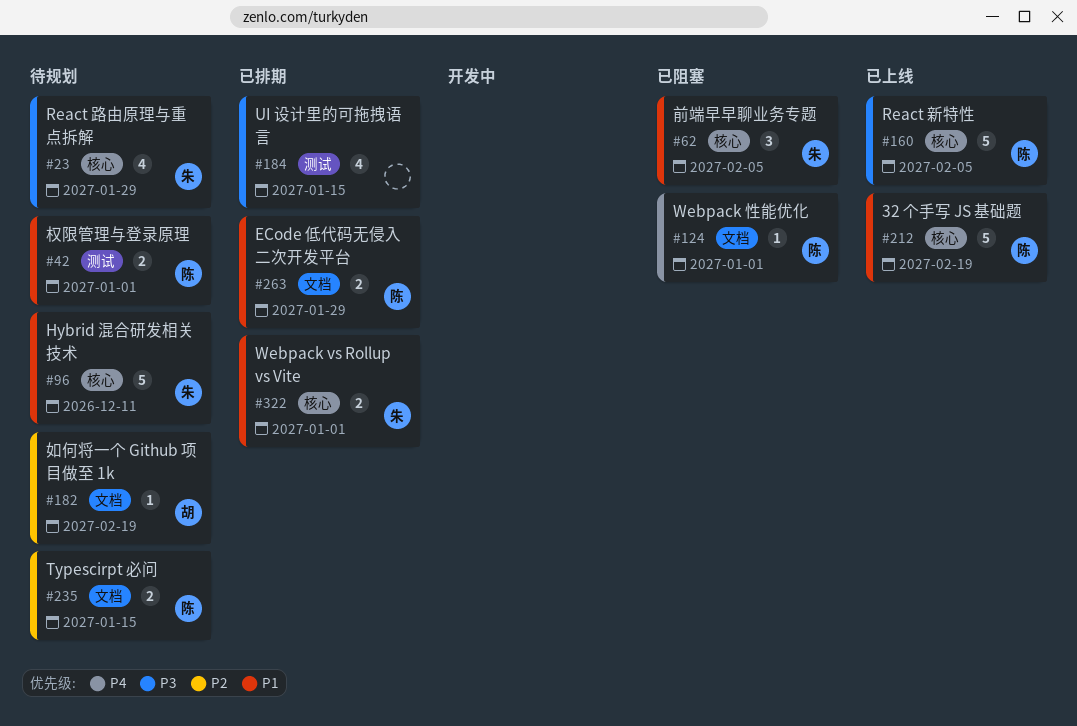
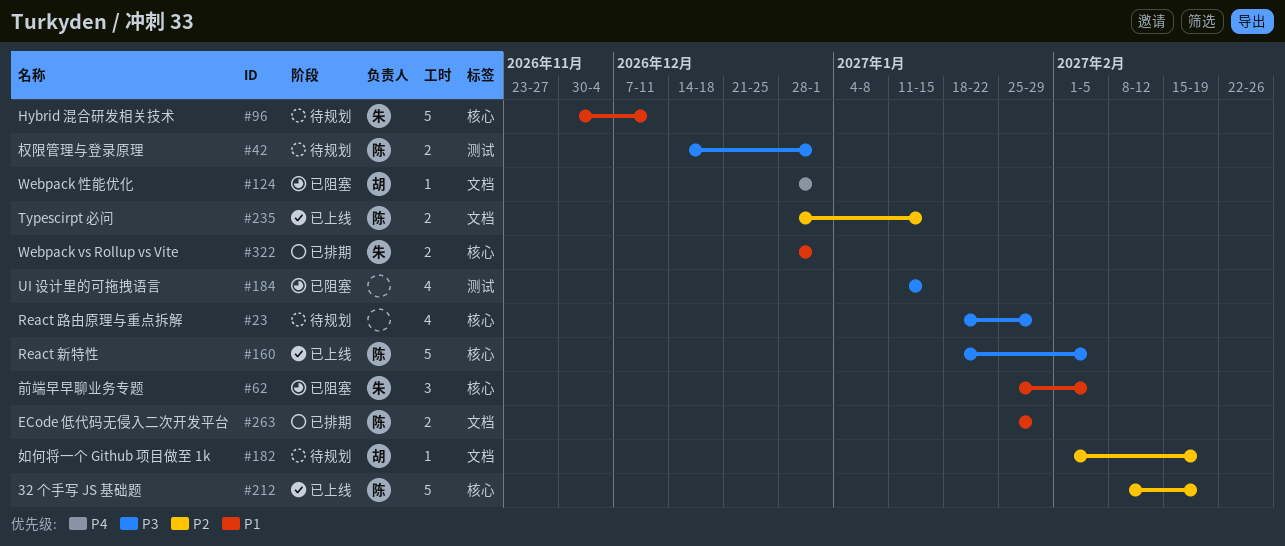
#23, owner: 朱 -> none
#42, priority: P1 -> P3
#124, owner: 陈 -> 胡
#184, status: 已排期 -> 已阻塞
#212, priority: P1 -> P2
#235, status: 待规划 -> 已上线

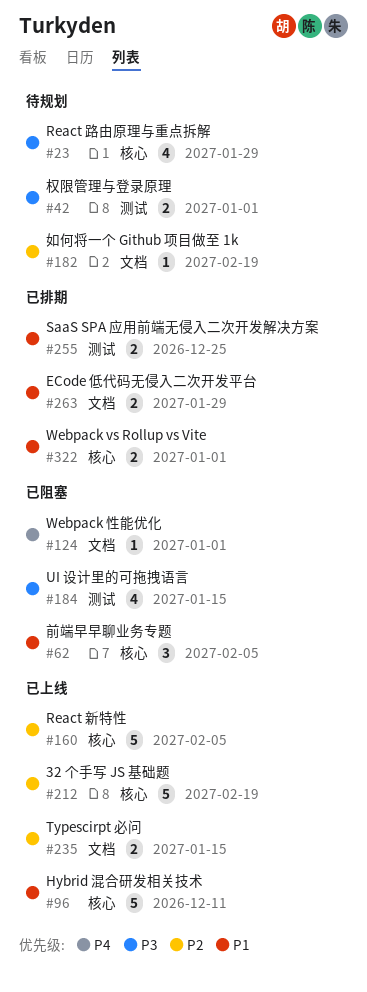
#96, status: 待规划 -> 已上线
#160, priority: P3 -> P2
#255: none -> present

